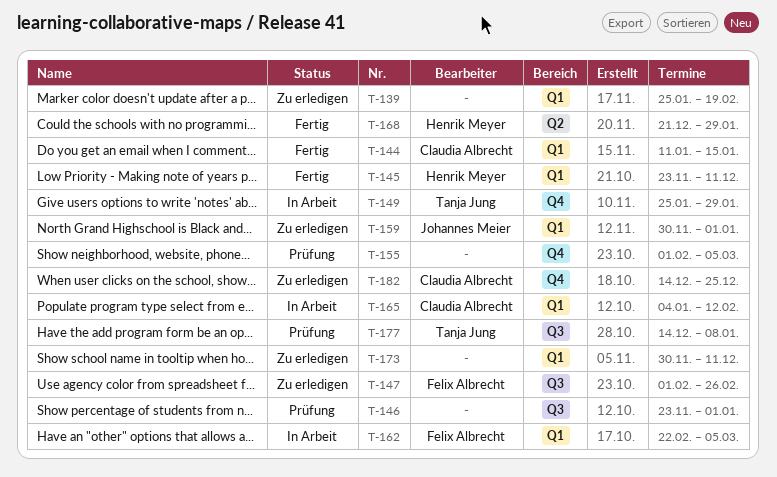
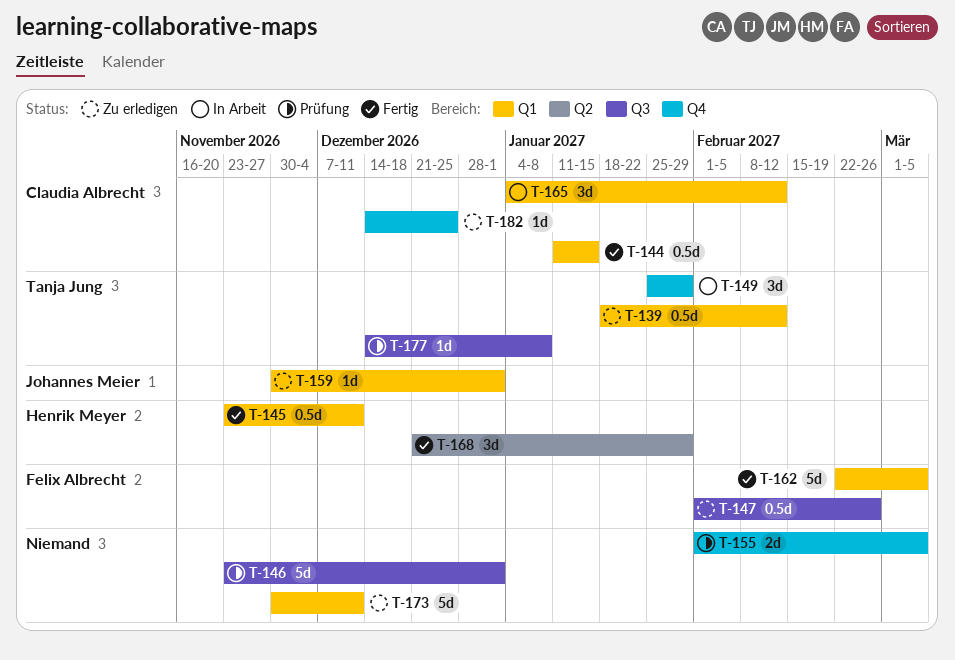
T-139, owner: none -> Tanja Jung
T-139, start: Jan 25 -> Jan 18
T-139, due: Feb 19 -> Feb 12
T-162, status: In Arbeit -> Fertig

